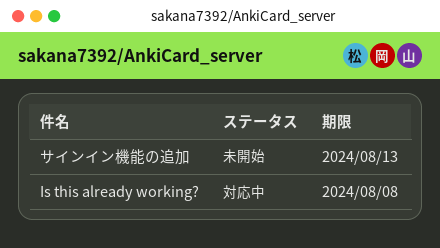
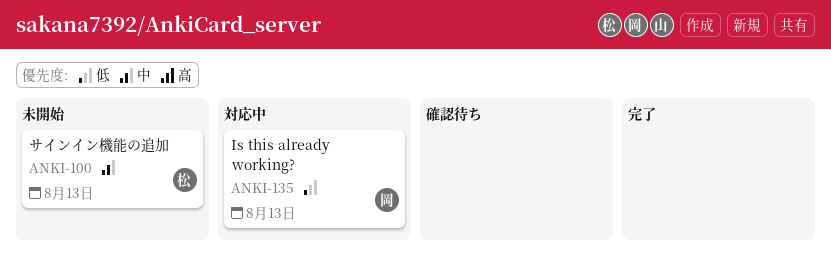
Is this already working?, due: Aug 8 -> Aug 13

